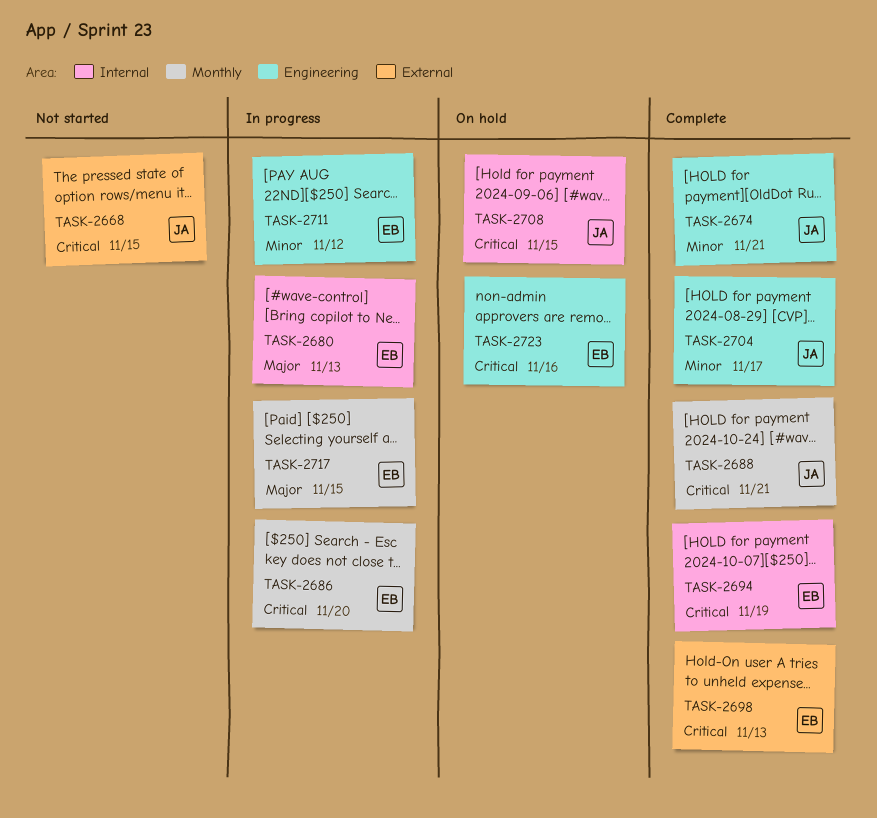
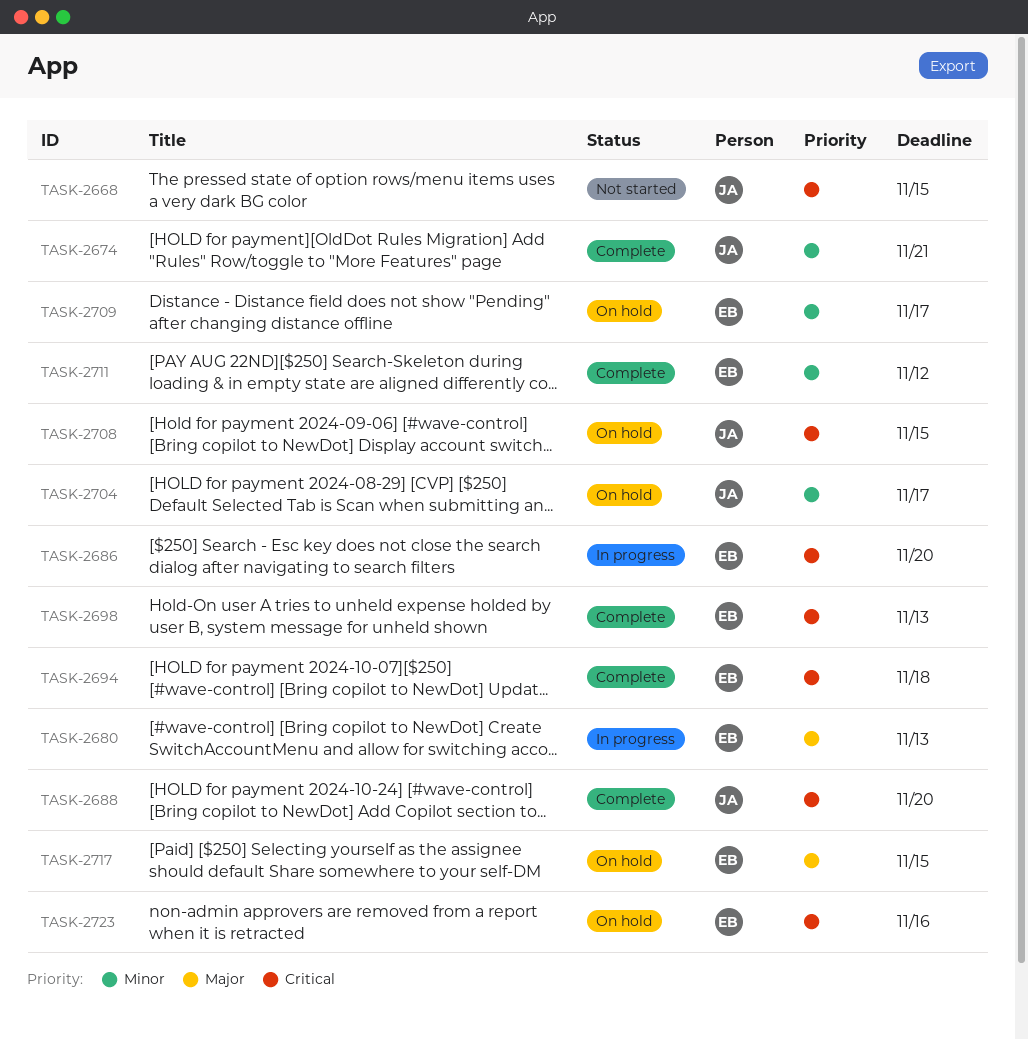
TASK-2688, due: Nov 21 -> Nov 20
TASK-2694, due: Nov 19 -> Nov 18
TASK-2704, status: Complete -> On hold
TASK-2709: none -> present
TASK-2711, status: In progress -> Complete
TASK-2717, status: In progress -> On hold

